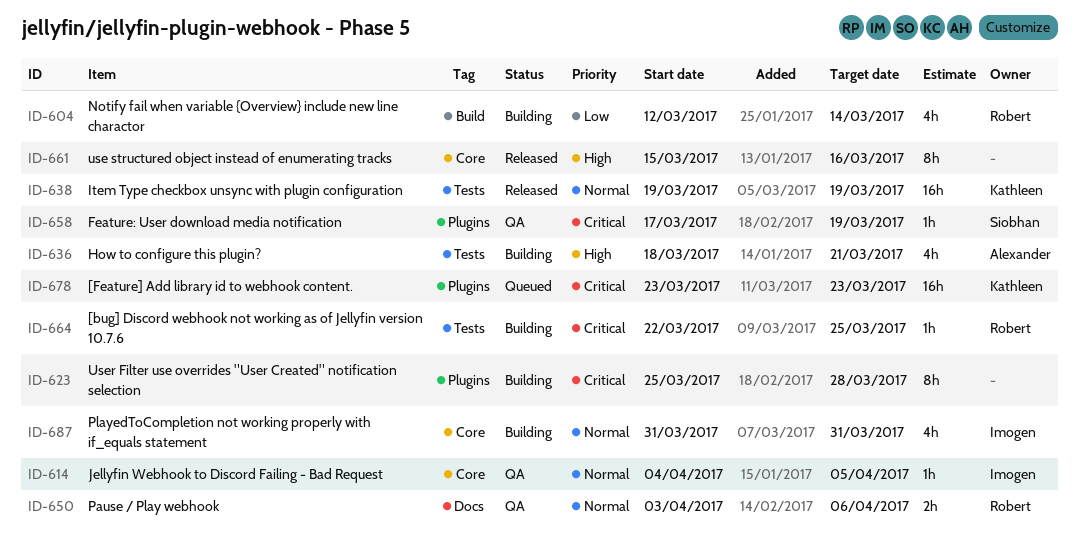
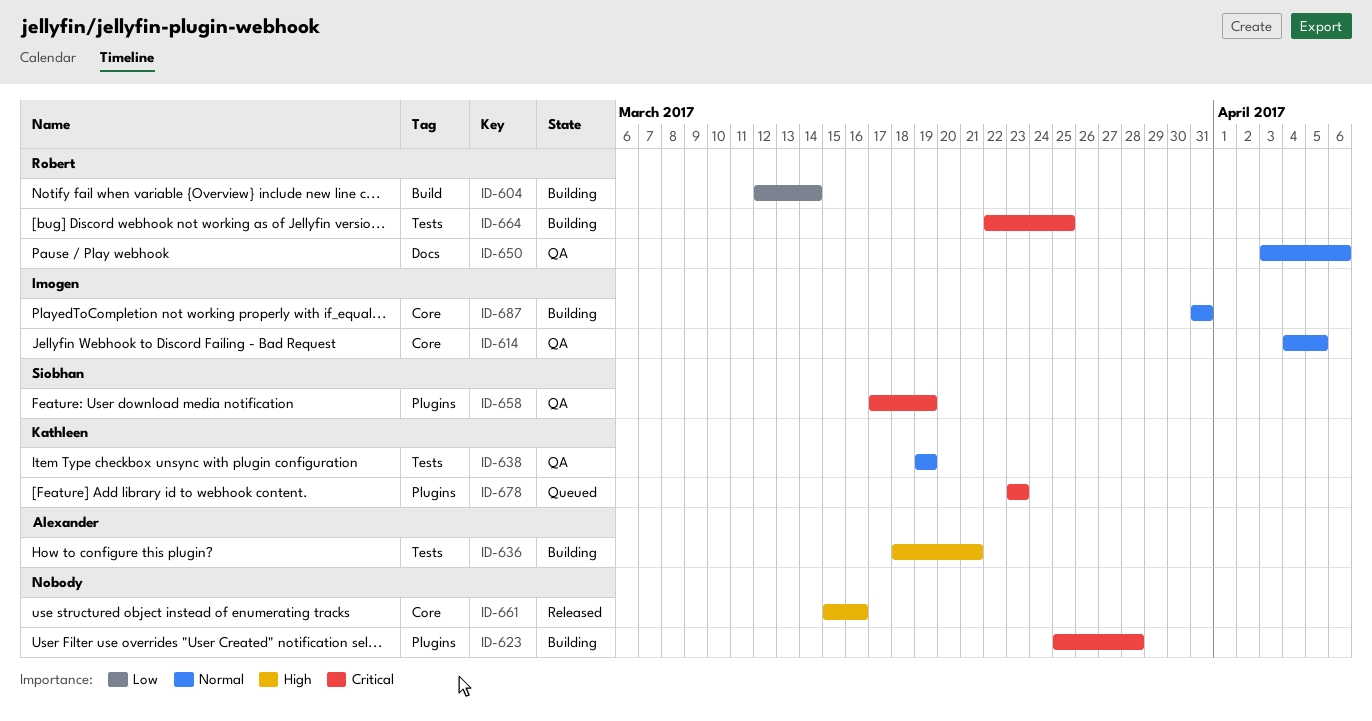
ID-638, status: Released -> QA

